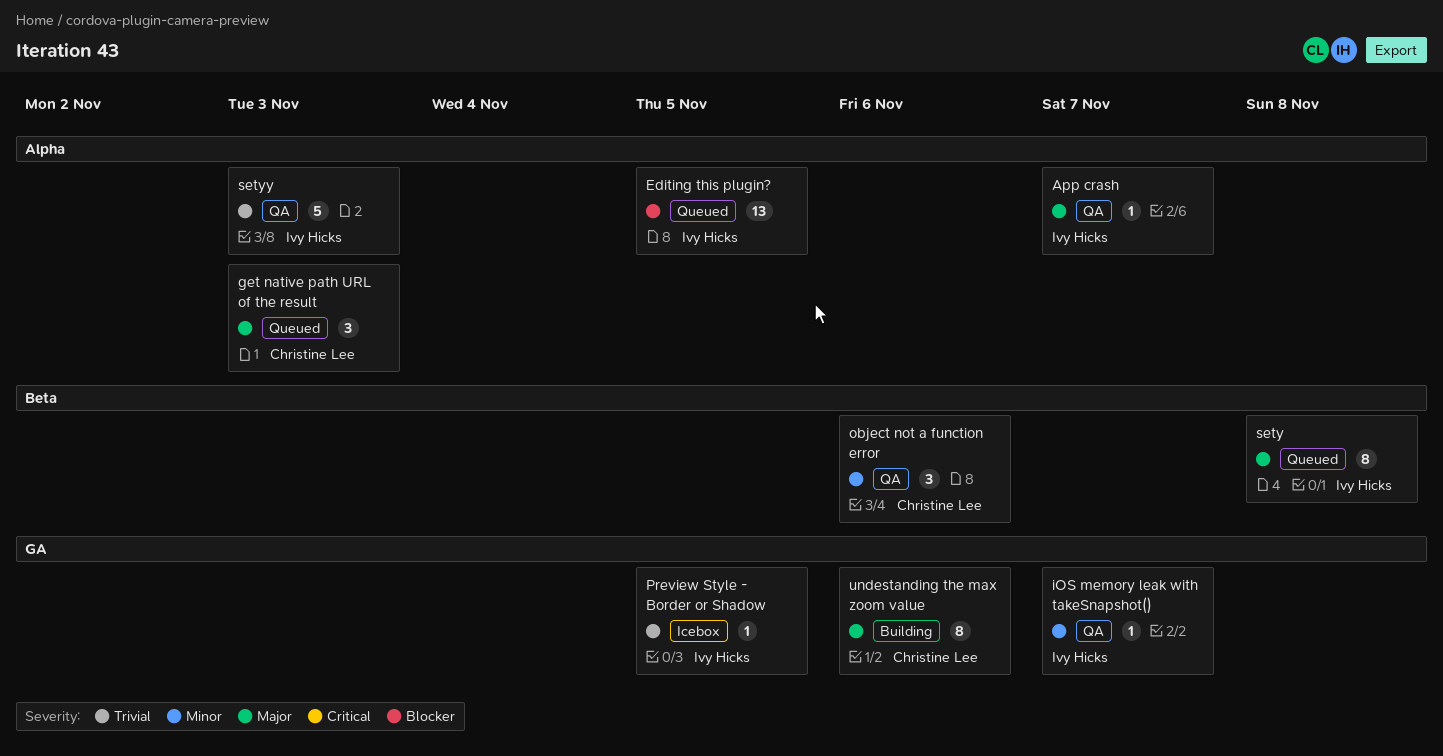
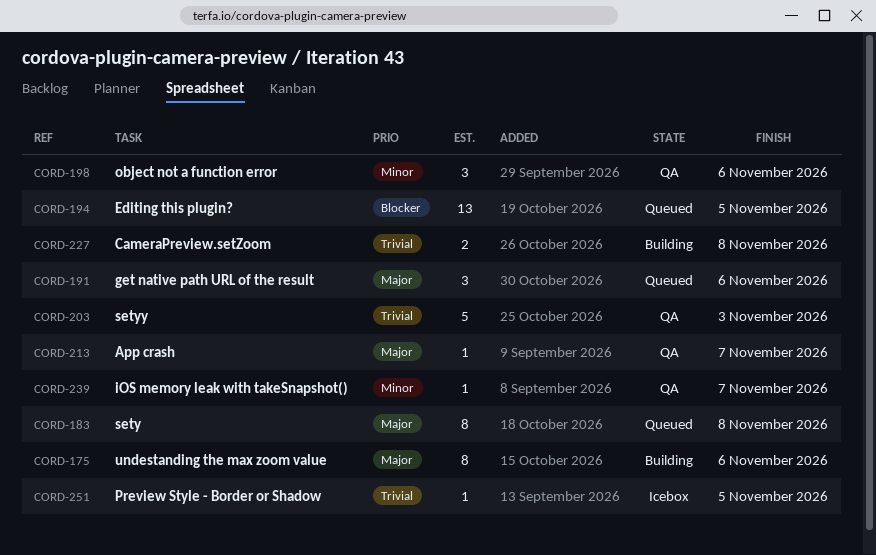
CameraPreview.setZoom: none -> present
get native path URL of the result, due: Nov 3 -> Nov 6

